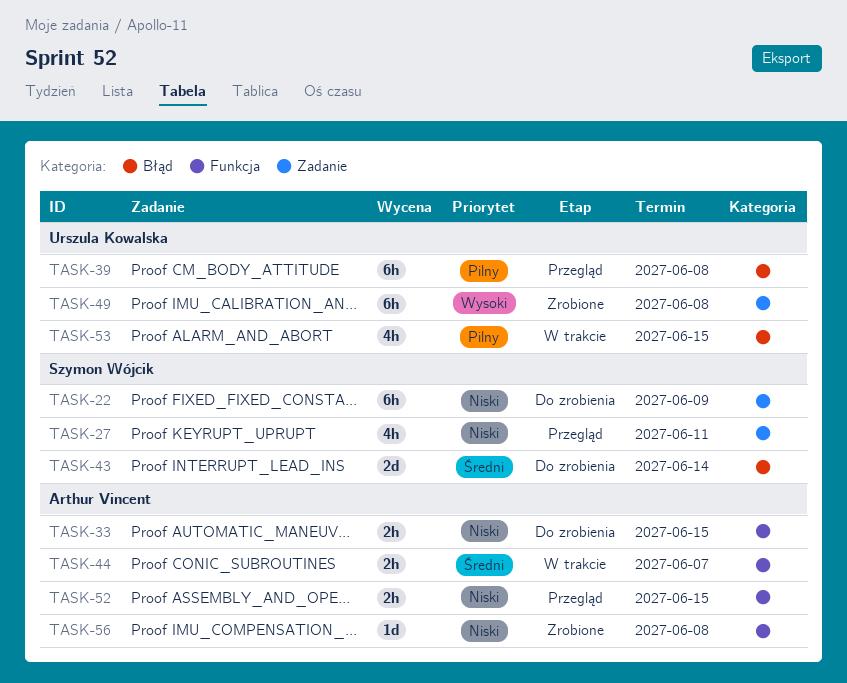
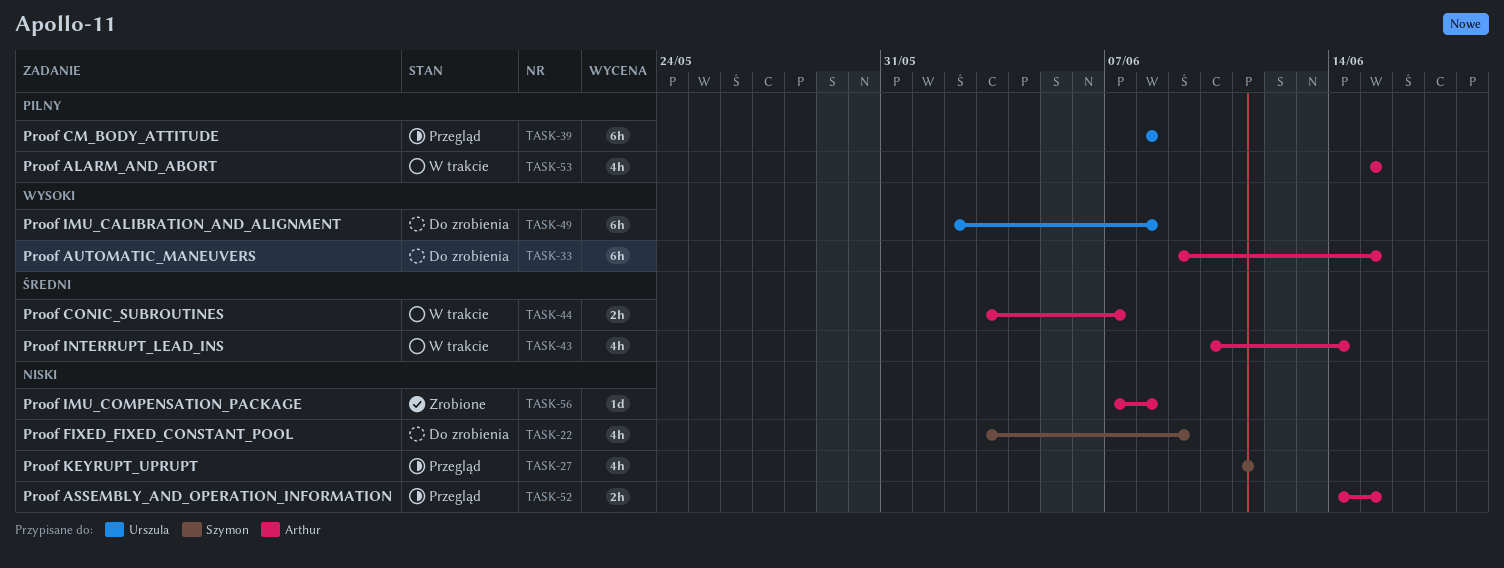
TASK-22, estimate: 6h -> 4h
TASK-33, priority: Niski -> Wysoki
TASK-33, estimate: 2h -> 6h
TASK-43, status: Do zrobienia -> W trakcie
TASK-43, owner: Szymon Wójcik -> Arthur Vincent
TASK-43, estimate: 2d -> 4h
TASK-49, status: Zrobione -> Do zrobienia
TASK-53, owner: Urszula Kowalska -> Arthur Vincent

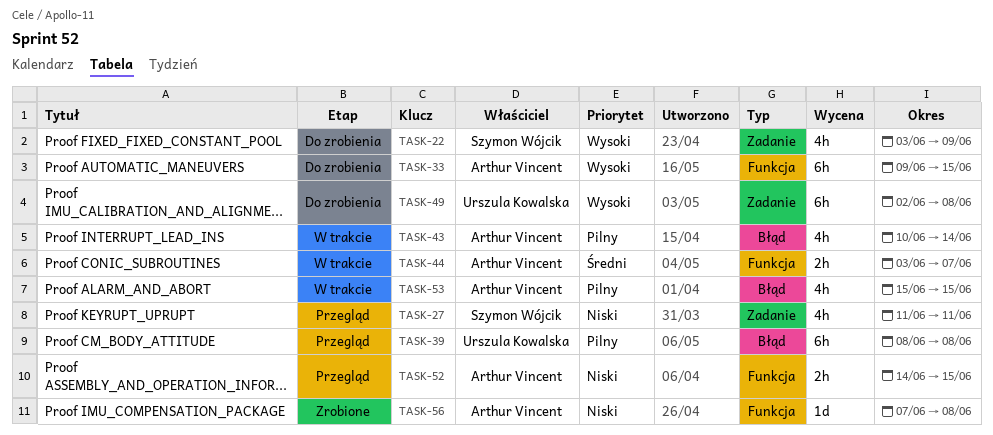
TASK-22, priority: Niski -> Wysoki
TASK-43, priority: Średni -> Pilny

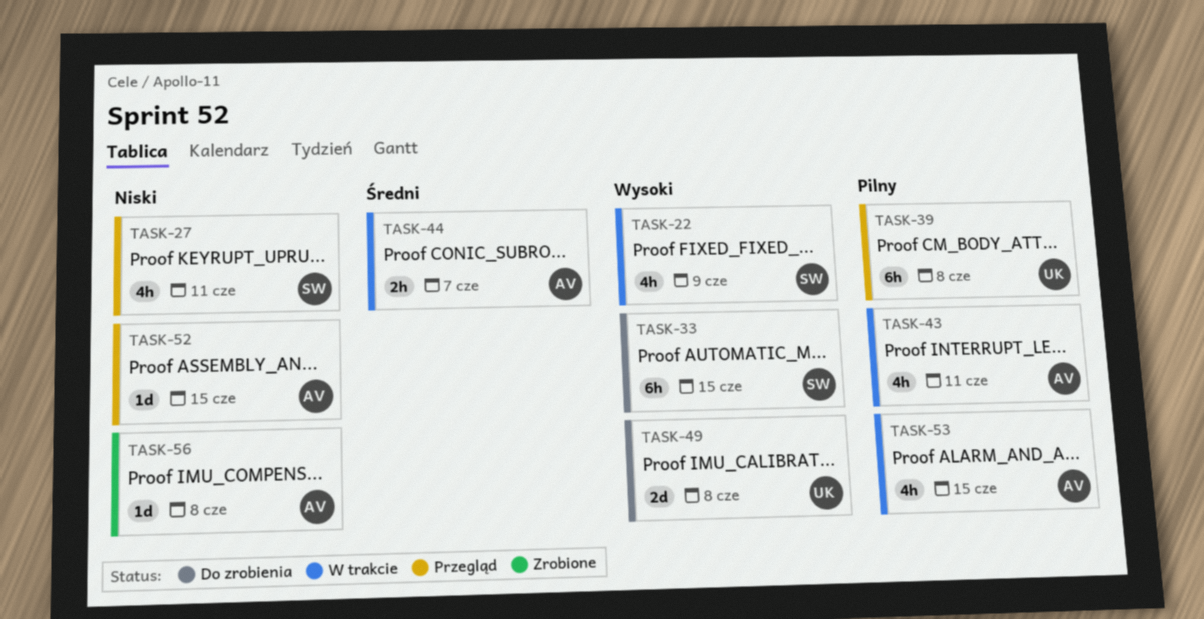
TASK-22, status: Do zrobienia -> W trakcie
TASK-33, owner: Arthur Vincent -> Szymon Wójcik
TASK-43, due: Jun 14 -> Jun 11
TASK-49, estimate: 6h -> 2d
TASK-52, estimate: 2h -> 1d

